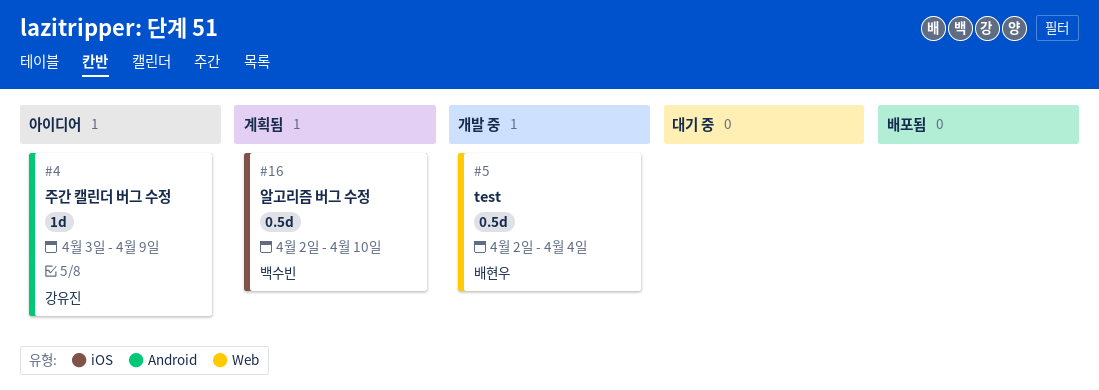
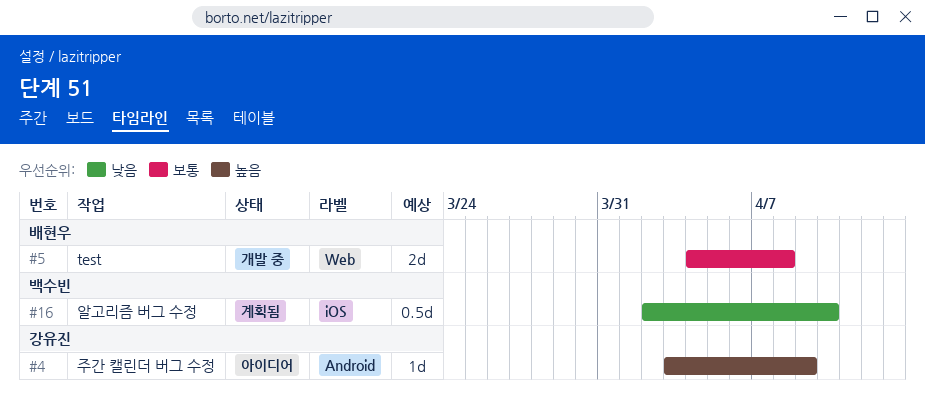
#5, estimate: 0.5d -> 2d
#5, start: Apr 2 -> Apr 4
#5, due: Apr 4 -> Apr 8

